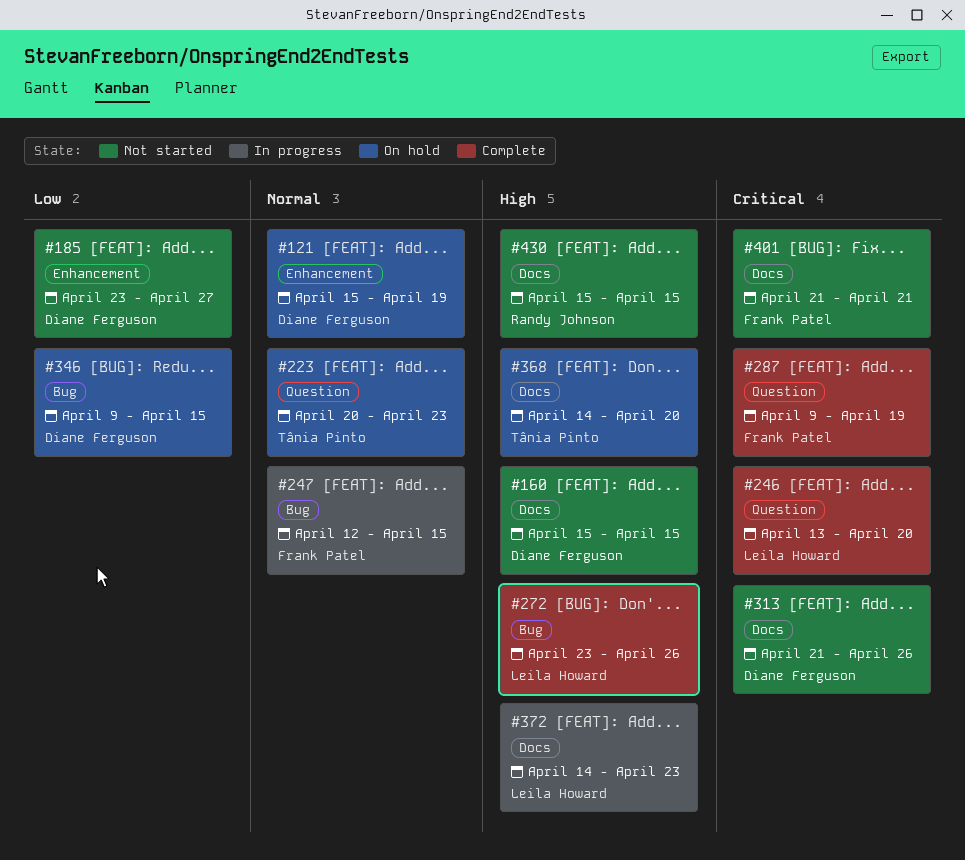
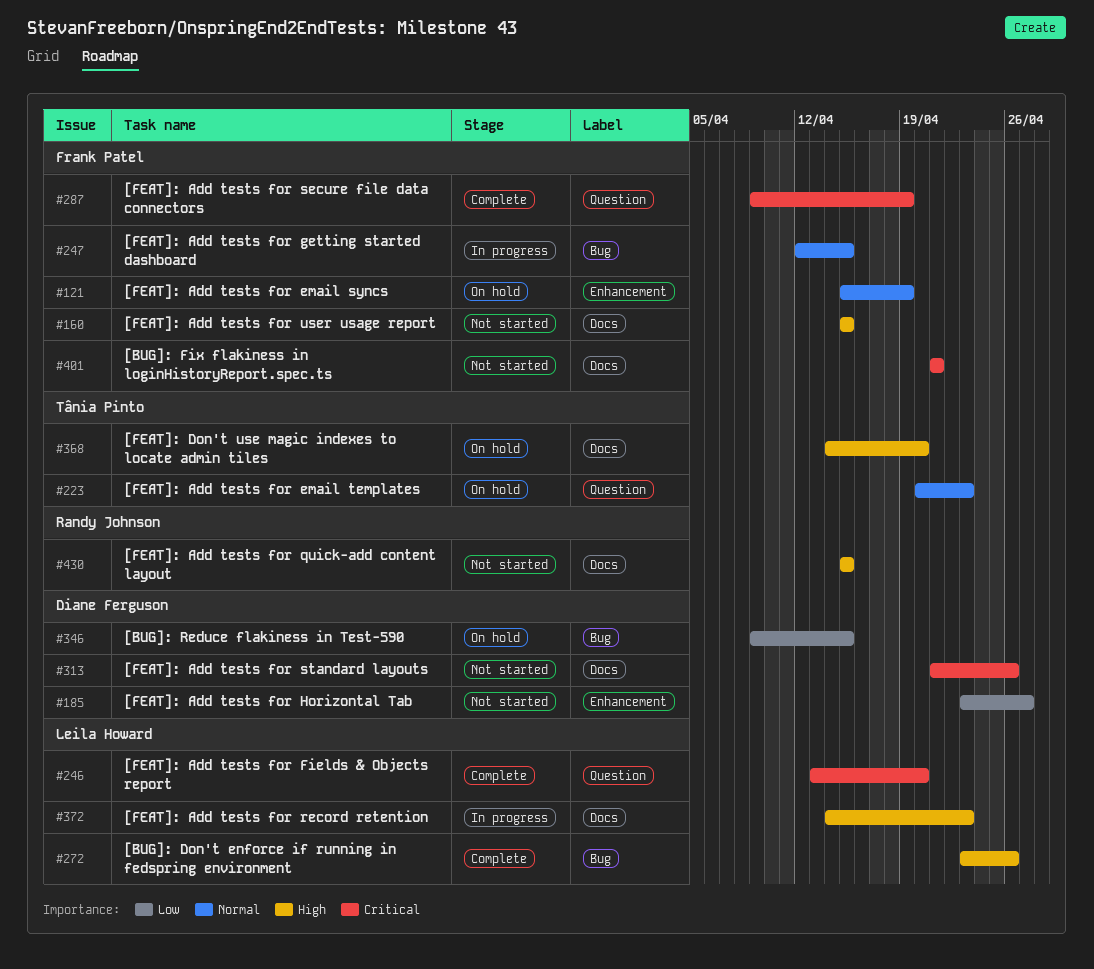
#121, owner: Diane Ferguson -> Frank Patel
#160, owner: Diane Ferguson -> Frank Patel

